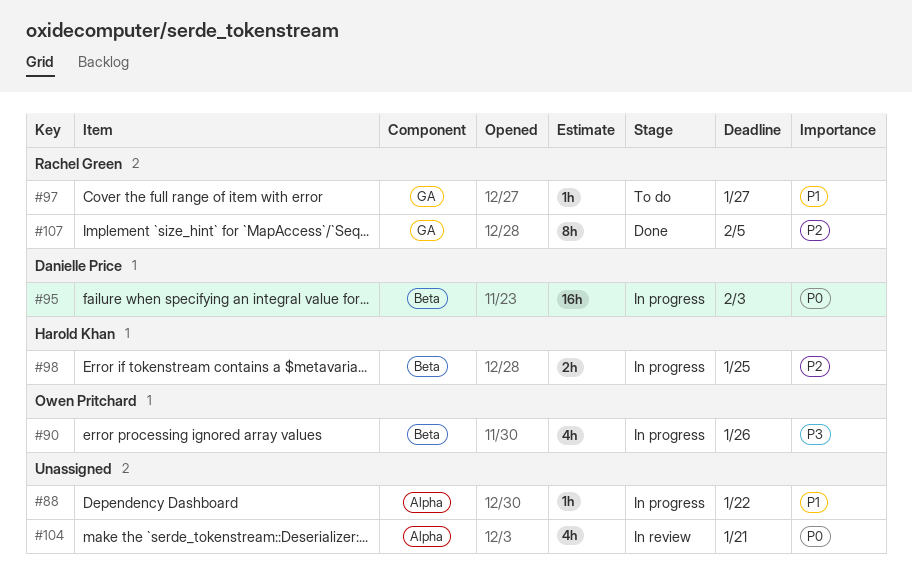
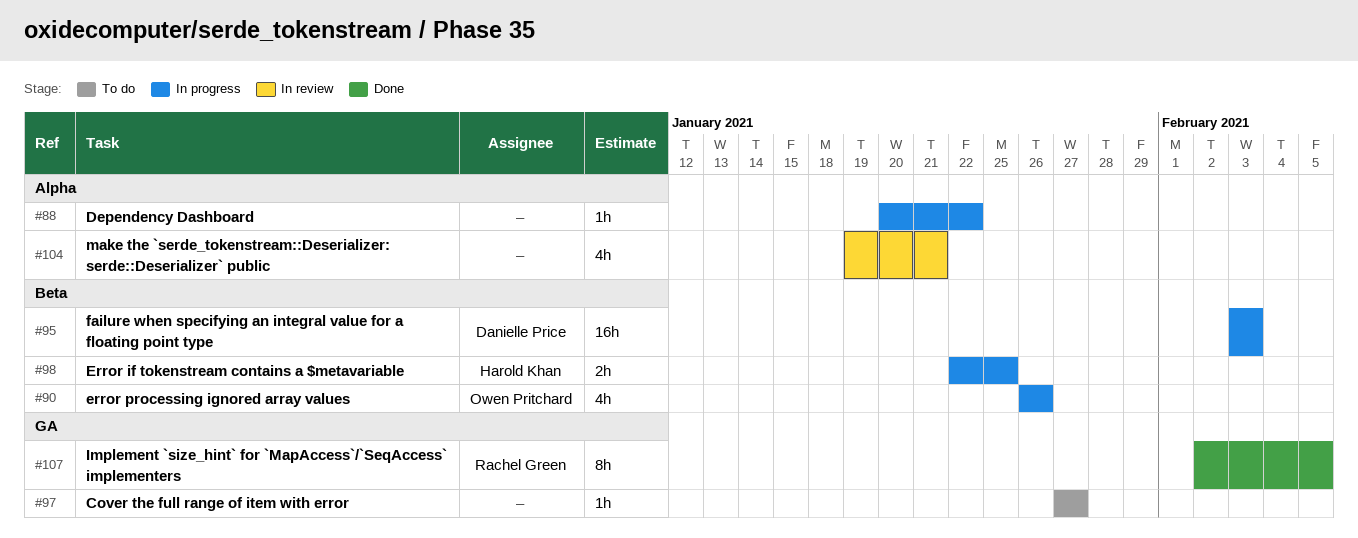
#97, owner: Rachel Green -> none

